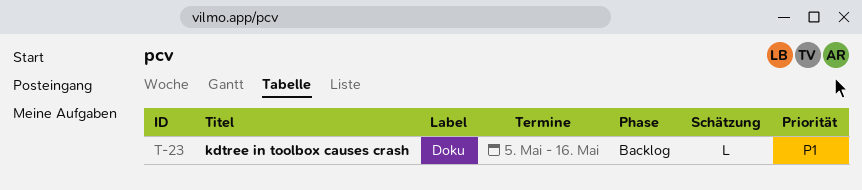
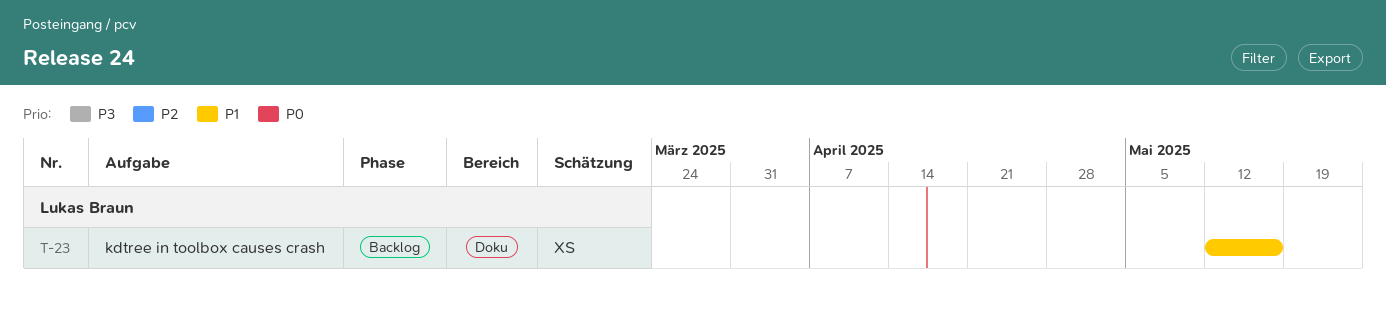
T-23, estimate: L -> XS
T-23, start: May 5 -> May 12

